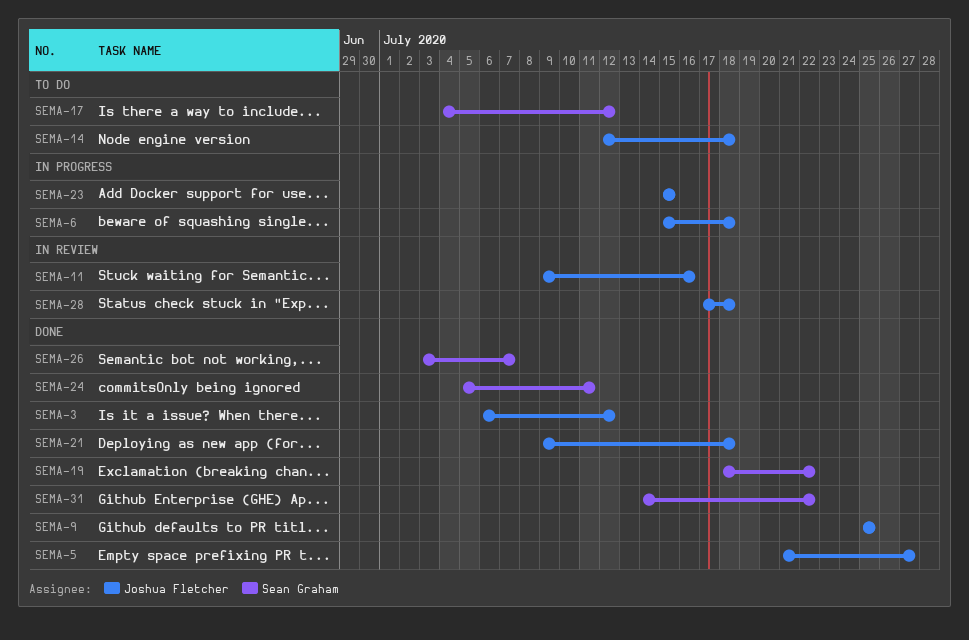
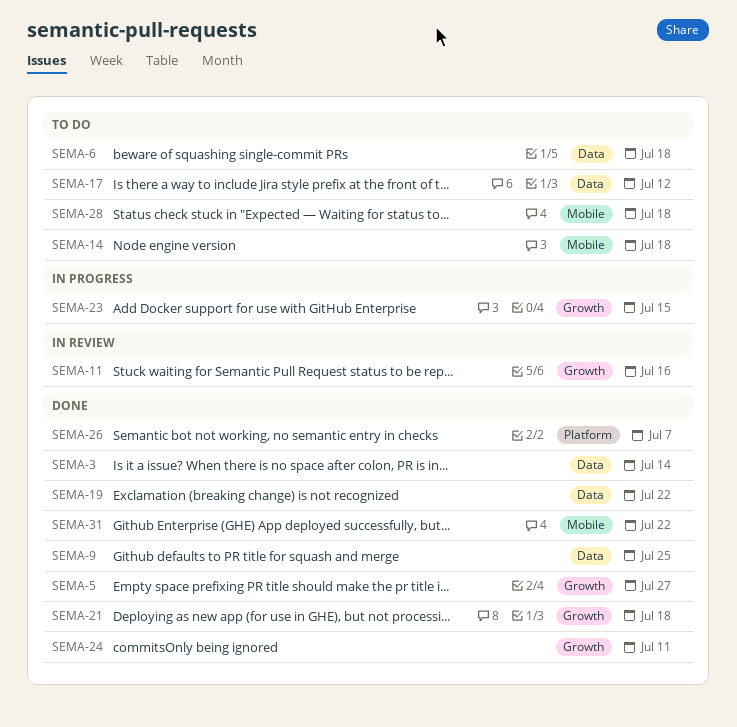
SEMA-3, due: Jul 12 -> Jul 14
SEMA-6, status: In progress -> To do
SEMA-28, status: In review -> To do

